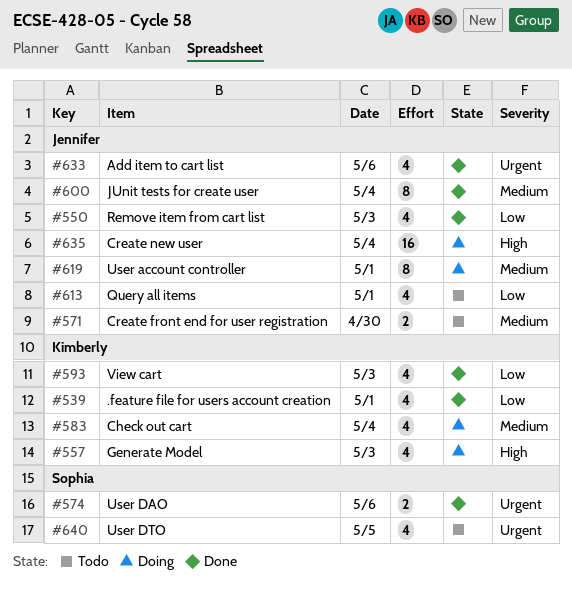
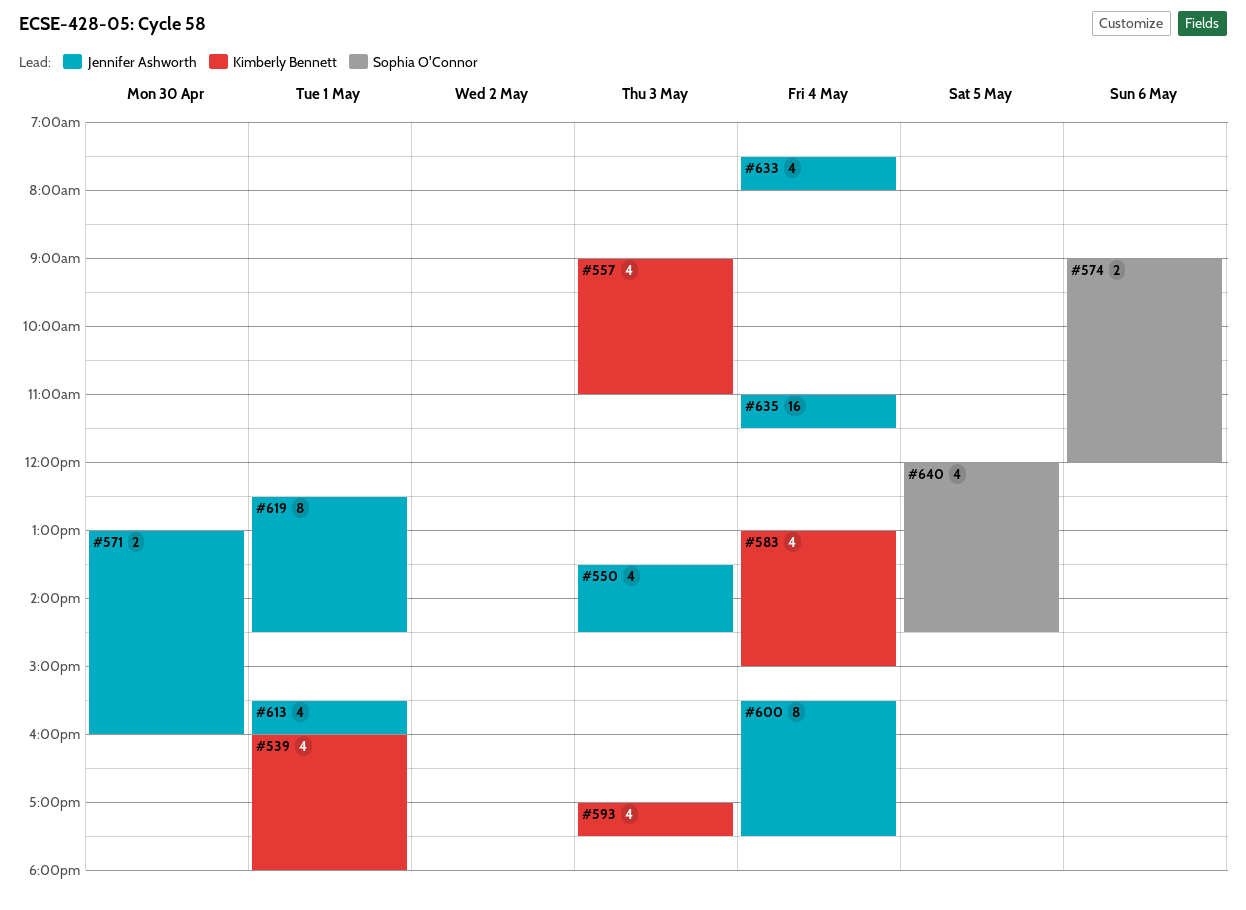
#633, day: May 6 -> May 4

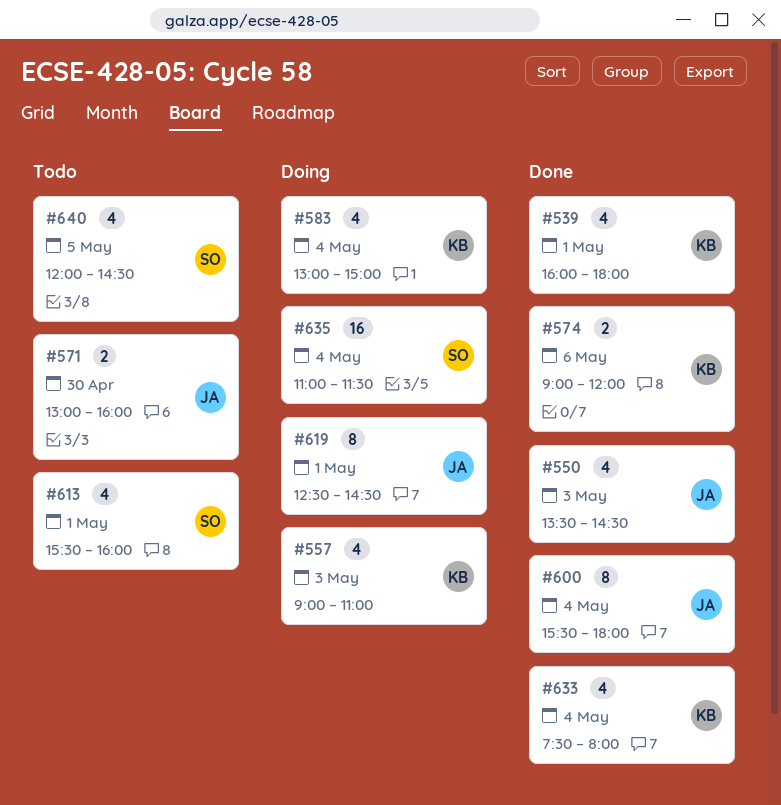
#574, owner: Sophia O'Connor -> Kimberly Bennett
#593: present -> none
#600, ends: 17:30 -> 18:00
#613, owner: Jennifer Ashworth -> Sophia O'Connor
#633, owner: Jennifer Ashworth -> Kimberly Bennett
#635, owner: Jennifer Ashworth -> Sophia O'Connor

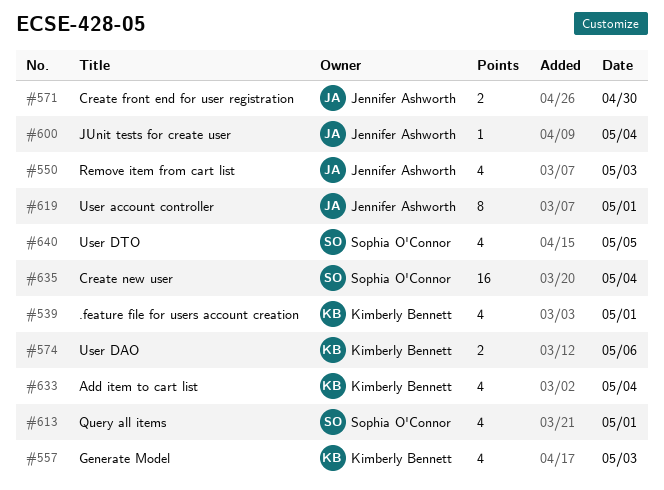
#583: present -> none
#600, estimate: 8 -> 1

